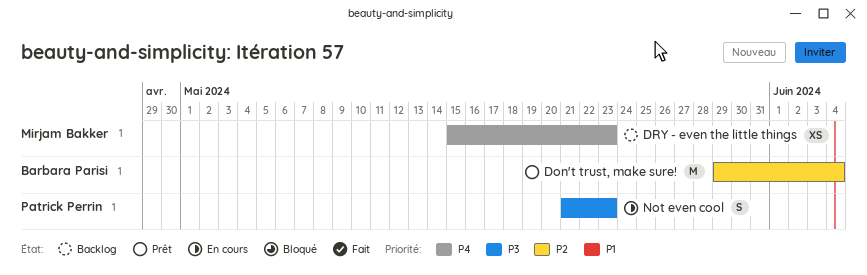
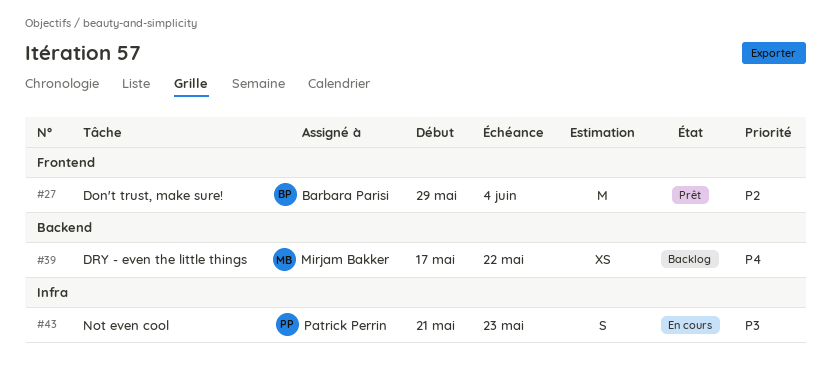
DRY - even the little things, start: May 15 -> May 17
DRY - even the little things, due: May 23 -> May 22

